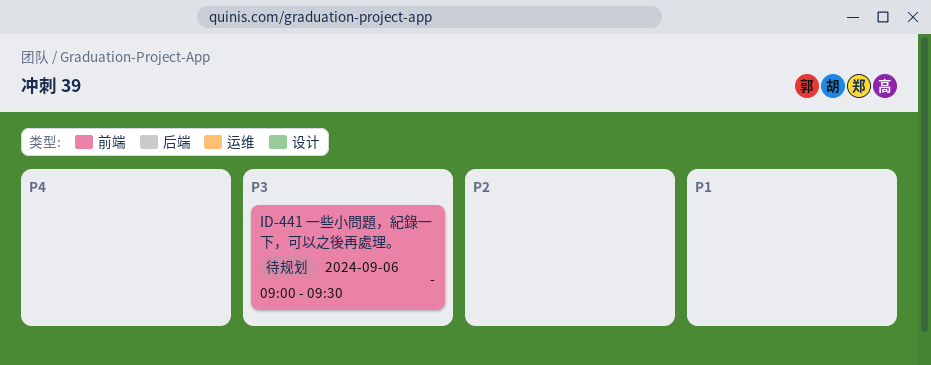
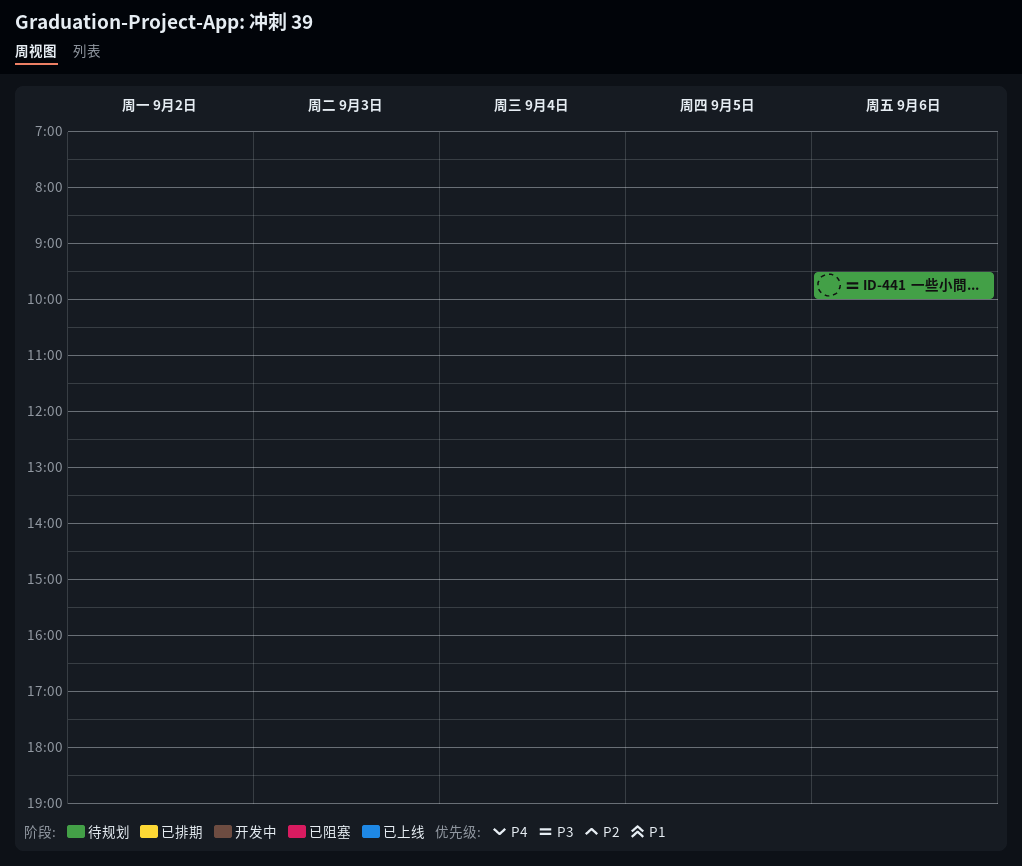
ID-441, begins: 09:00 -> 09:30
ID-441, ends: 09:30 -> 10:00

